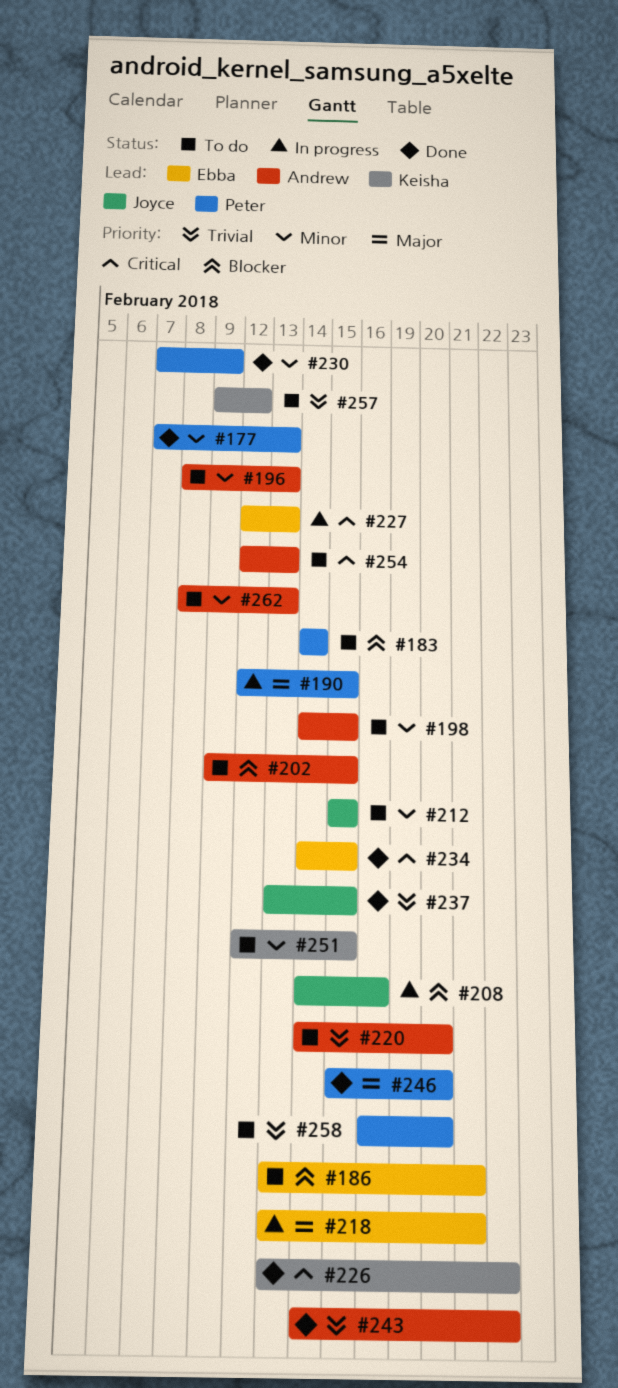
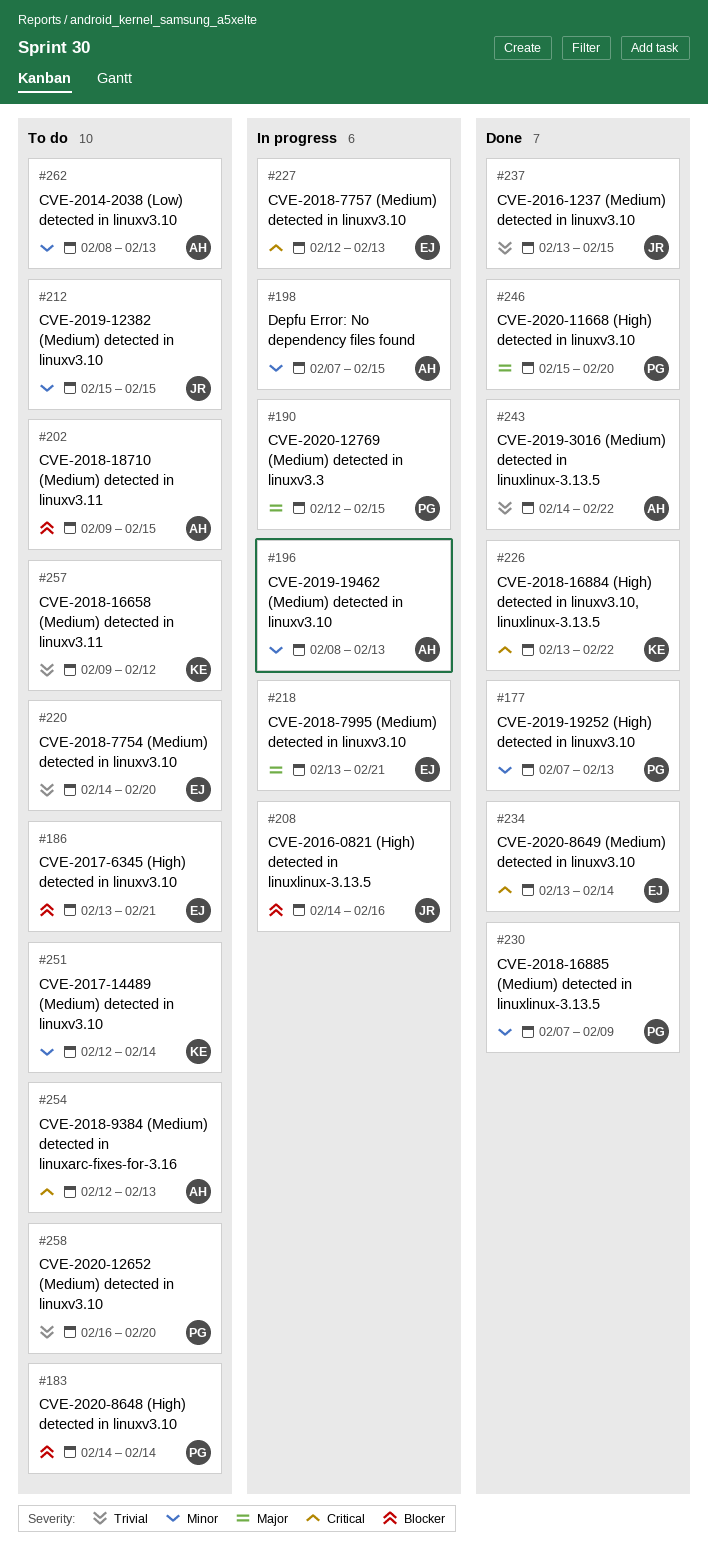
#196, status: To do -> In progress
#198, status: To do -> In progress
#198, start: Feb 14 -> Feb 7
#220, owner: Andrew -> Ebba
#234, start: Feb 14 -> Feb 13
#234, due: Feb 15 -> Feb 14
#251, due: Feb 15 -> Feb 14

